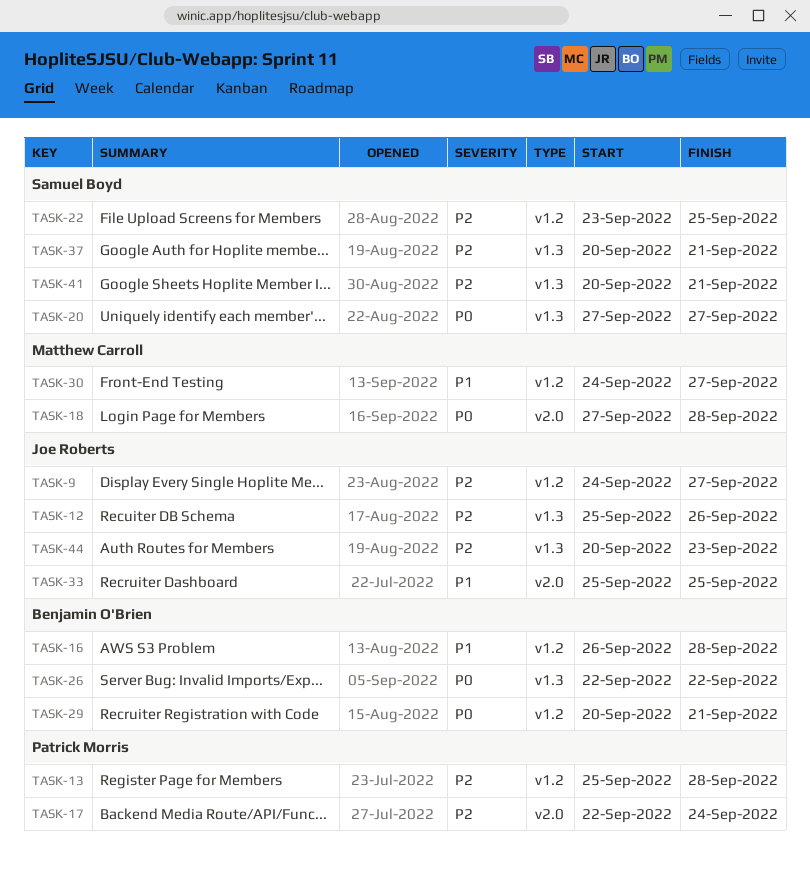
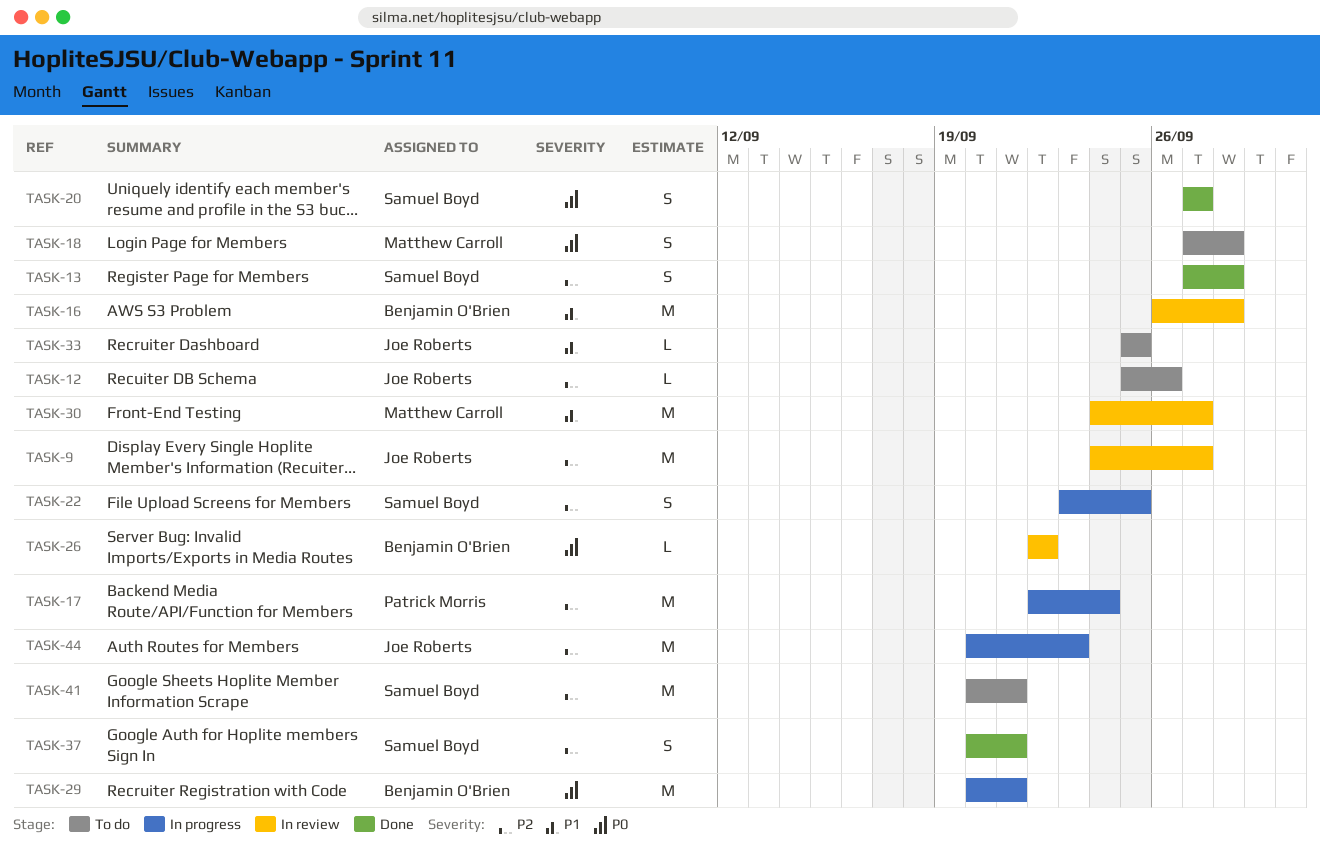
TASK-13, owner: Patrick Morris -> Samuel Boyd
TASK-13, start: Sep 25 -> Sep 27

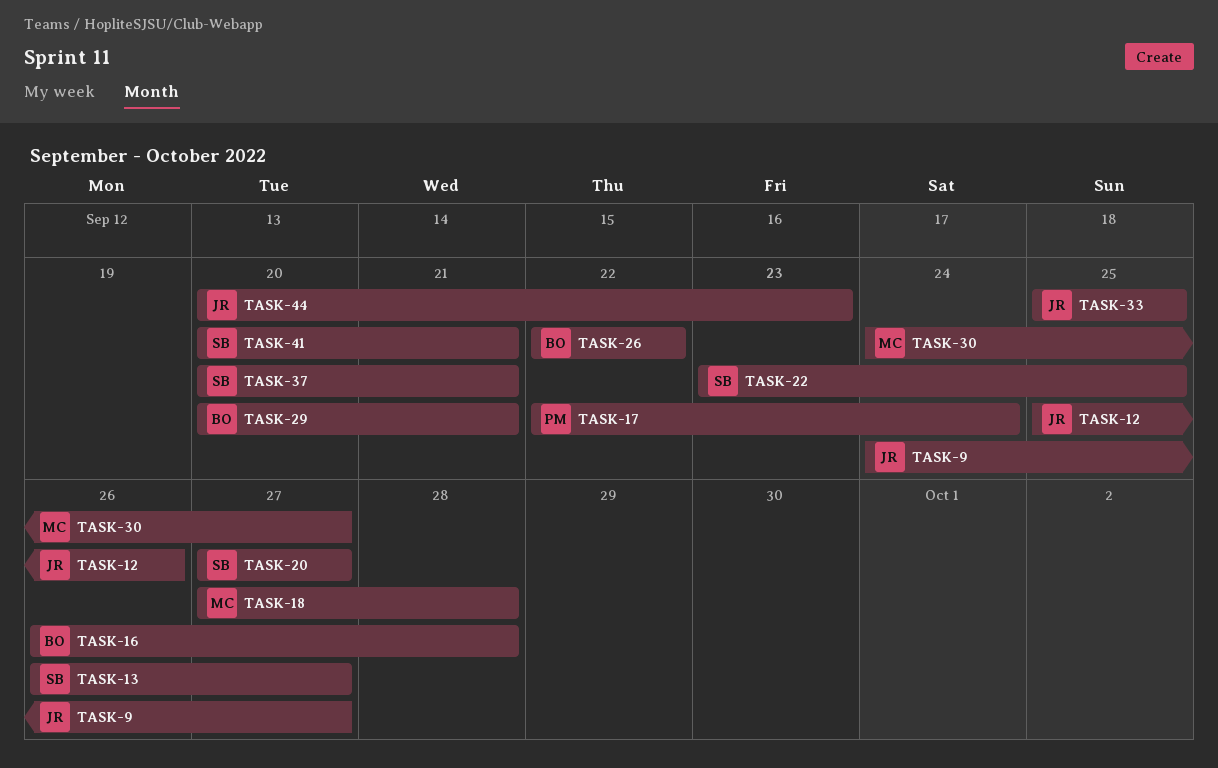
TASK-13, start: Sep 27 -> Sep 26
TASK-13, due: Sep 28 -> Sep 27

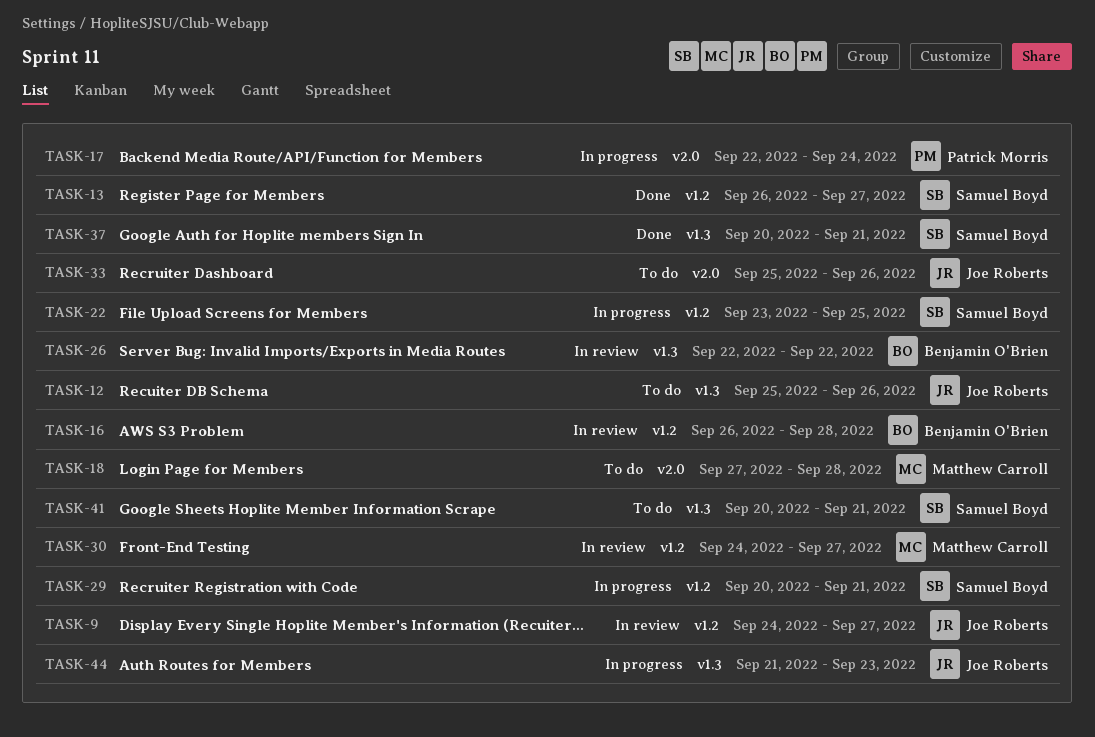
TASK-20: present -> none
TASK-29, owner: Benjamin O'Brien -> Samuel Boyd
TASK-33, due: Sep 25 -> Sep 26
TASK-44, start: Sep 20 -> Sep 21

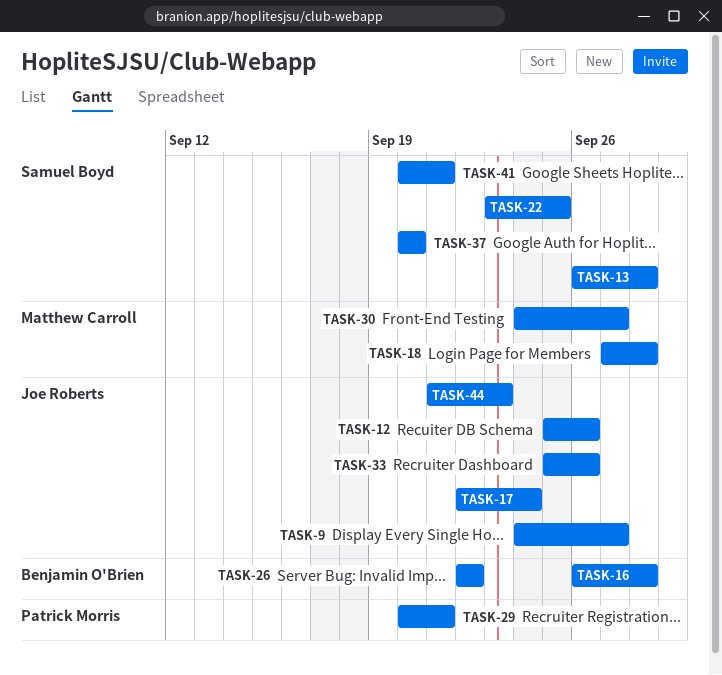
TASK-13, due: Sep 27 -> Sep 28
TASK-17, owner: Patrick Morris -> Joe Roberts
TASK-29, owner: Samuel Boyd -> Patrick Morris
TASK-37, due: Sep 21 -> Sep 20

